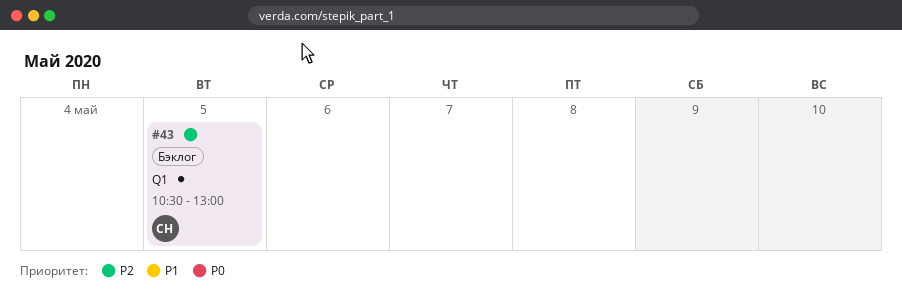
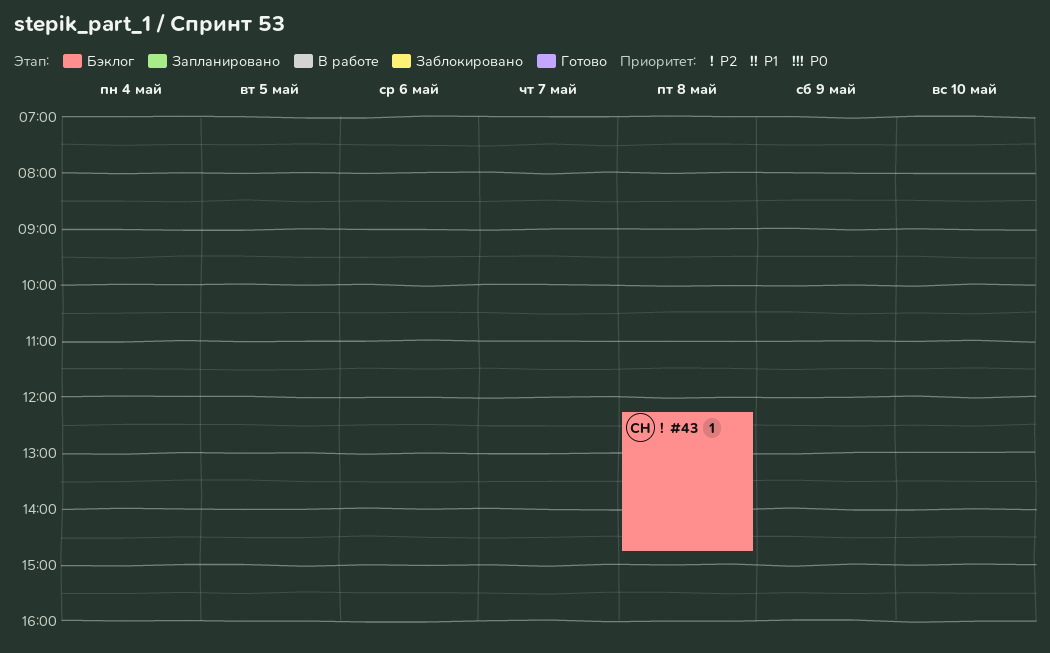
#43, day: May 5 -> May 8
#43, begins: 10:30 -> 12:15
#43, ends: 13:00 -> 14:45

